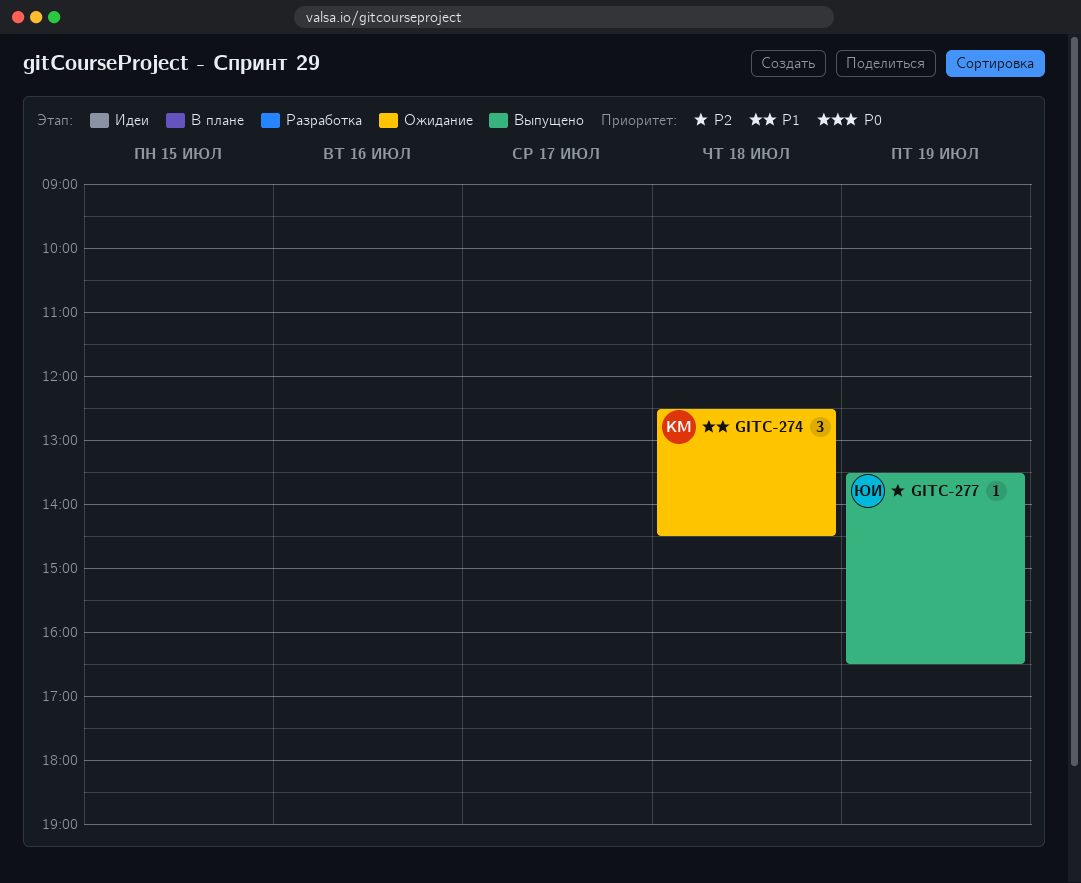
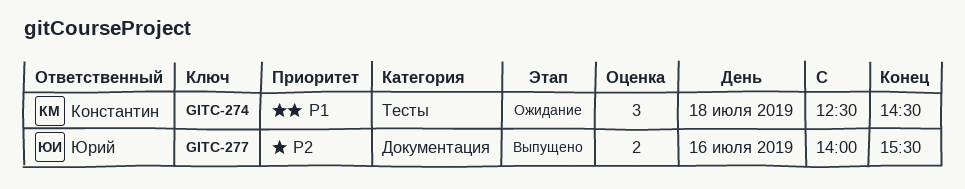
GITC-277, estimate: 1 -> 2
GITC-277, day: Jul 19 -> Jul 16
GITC-277, begins: 13:30 -> 14:00
GITC-277, ends: 16:30 -> 15:30

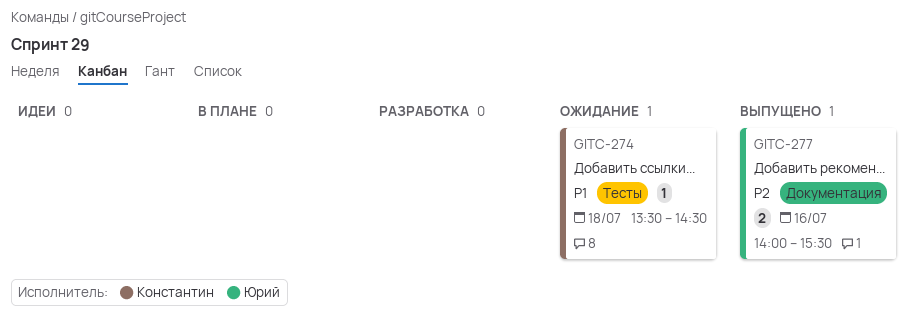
GITC-274, estimate: 3 -> 1
GITC-274, begins: 12:30 -> 13:30

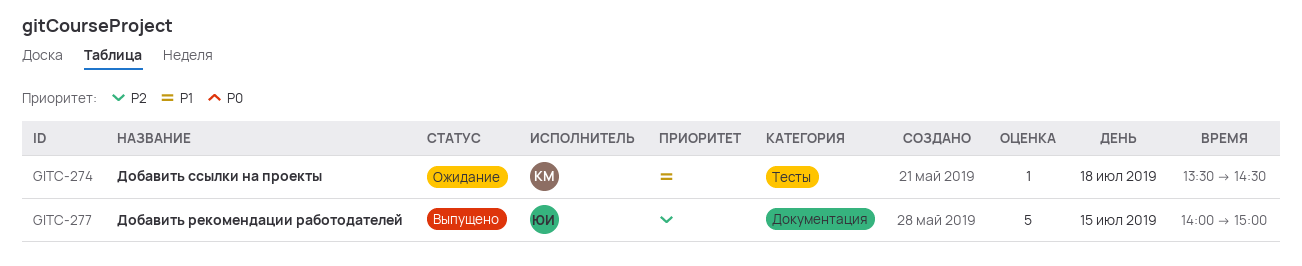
GITC-277, estimate: 2 -> 5
GITC-277, day: Jul 16 -> Jul 15
GITC-277, ends: 15:30 -> 15:00

